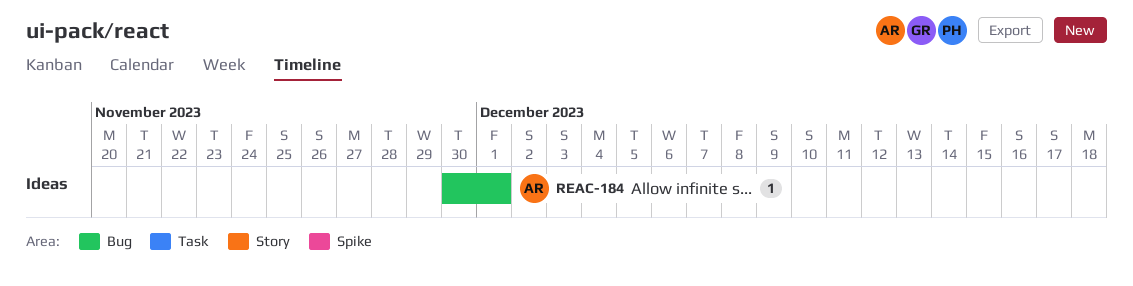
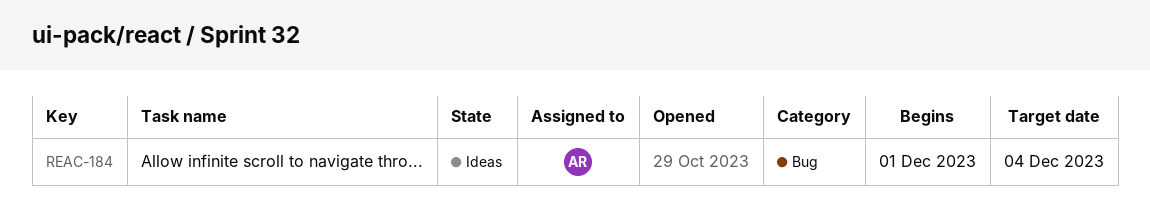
REAC-184, start: Nov 30 -> Dec 1
REAC-184, due: Dec 1 -> Dec 4

